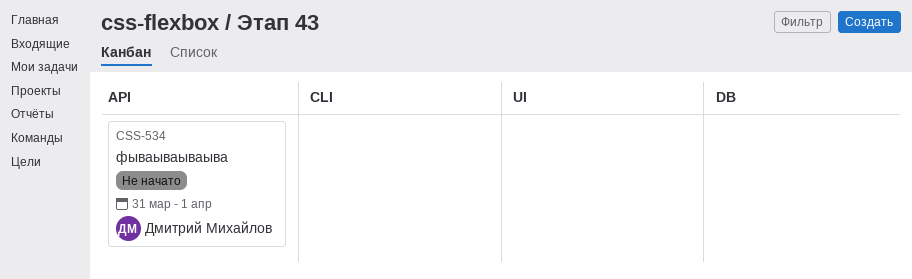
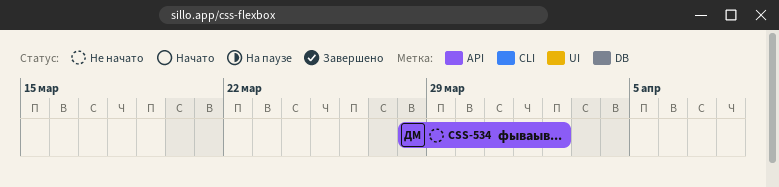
CSS-534, start: Mar 31 -> Mar 28
CSS-534, due: Apr 1 -> Apr 2

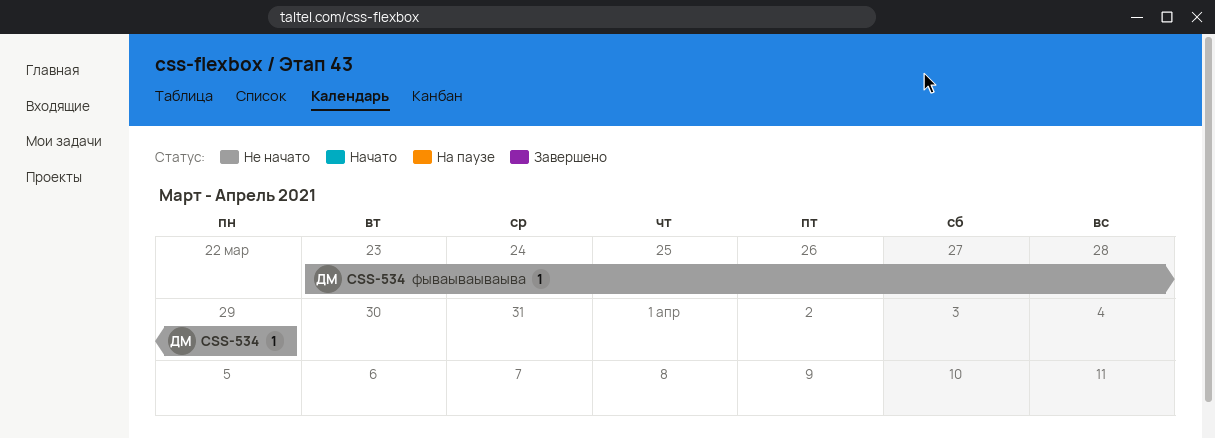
CSS-534, start: Mar 28 -> Mar 23
CSS-534, due: Apr 2 -> Mar 29

